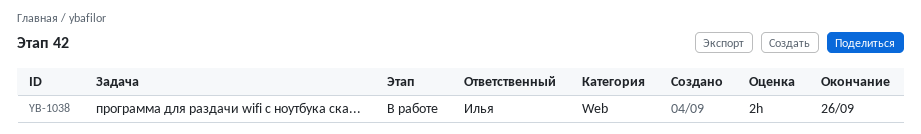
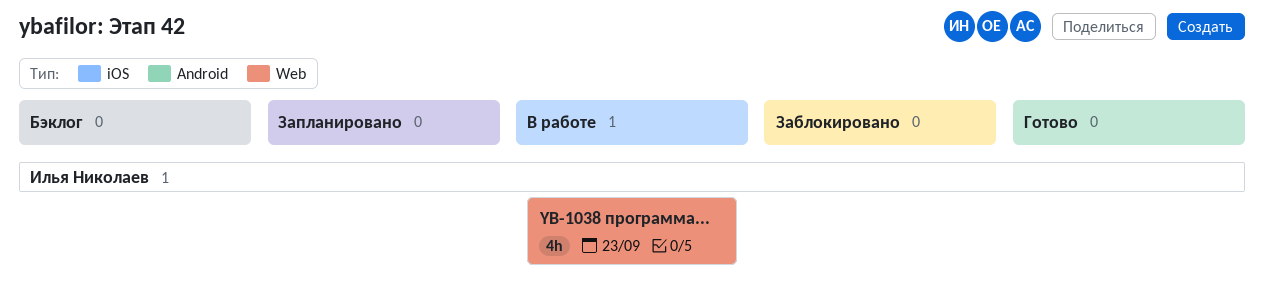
YB-1038, estimate: 2h -> 4h
YB-1038, due: Sep 26 -> Sep 23

